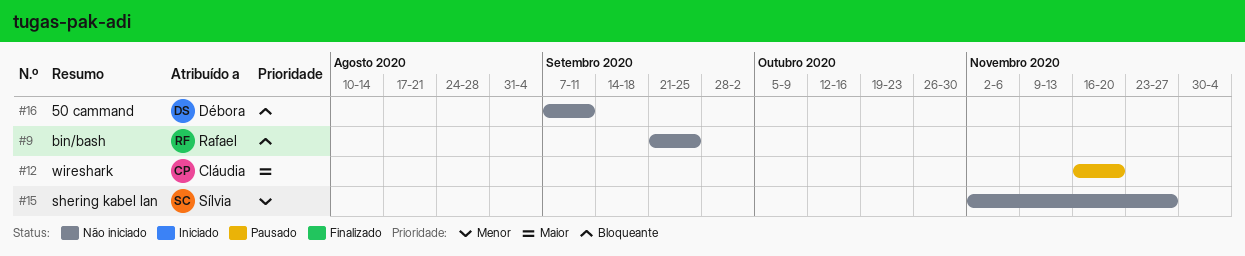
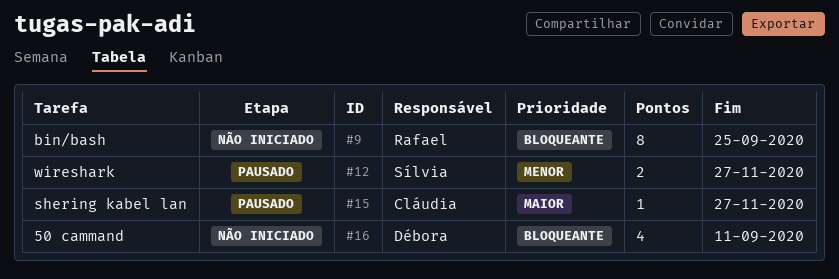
#12, owner: Cláudia -> Sílvia
#12, priority: Maior -> Menor
#12, due: Nov 20 -> Nov 27
#15, status: Não iniciado -> Pausado
#15, owner: Sílvia -> Cláudia
#15, priority: Menor -> Maior

